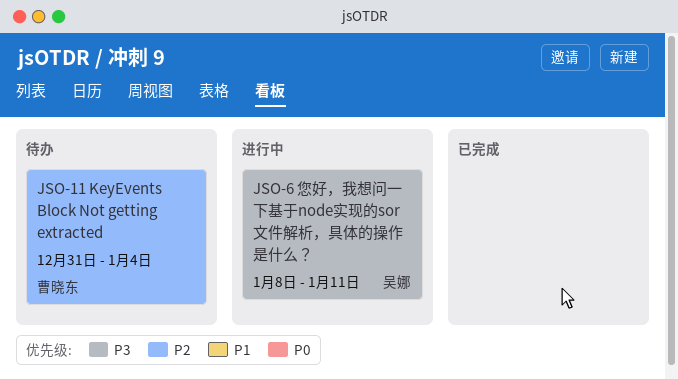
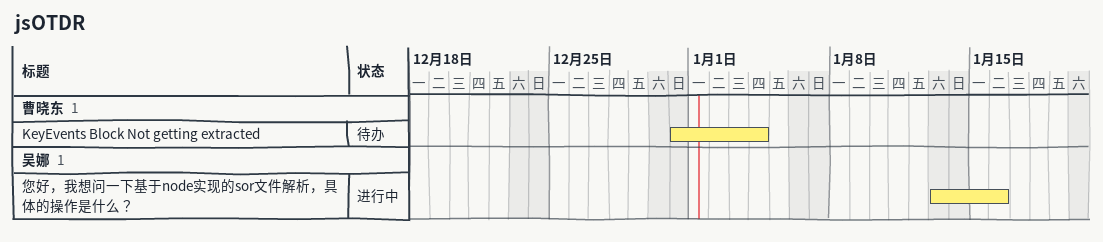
您好，我想问一下基于node实现的sor文件解析，具体的操作是什么？, start: Jan 8 -> Jan 13
您好，我想问一下基于node实现的sor文件解析，具体的操作是什么？, due: Jan 11 -> Jan 16

